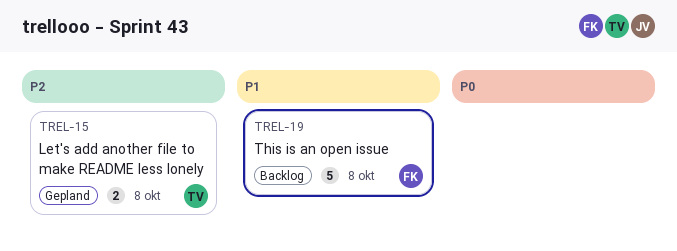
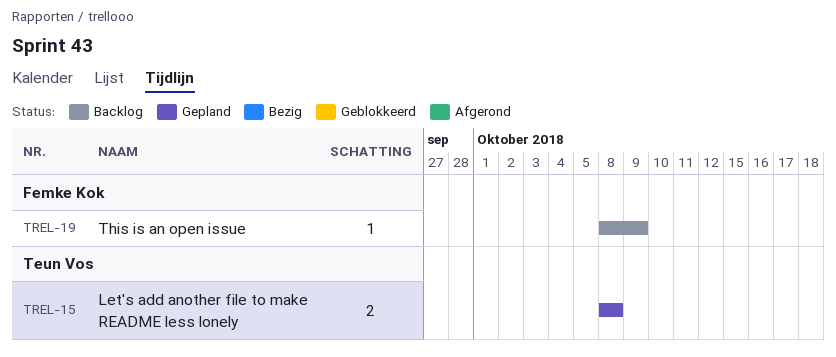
TREL-19, estimate: 5 -> 1
TREL-19, due: Oct 8 -> Oct 9

